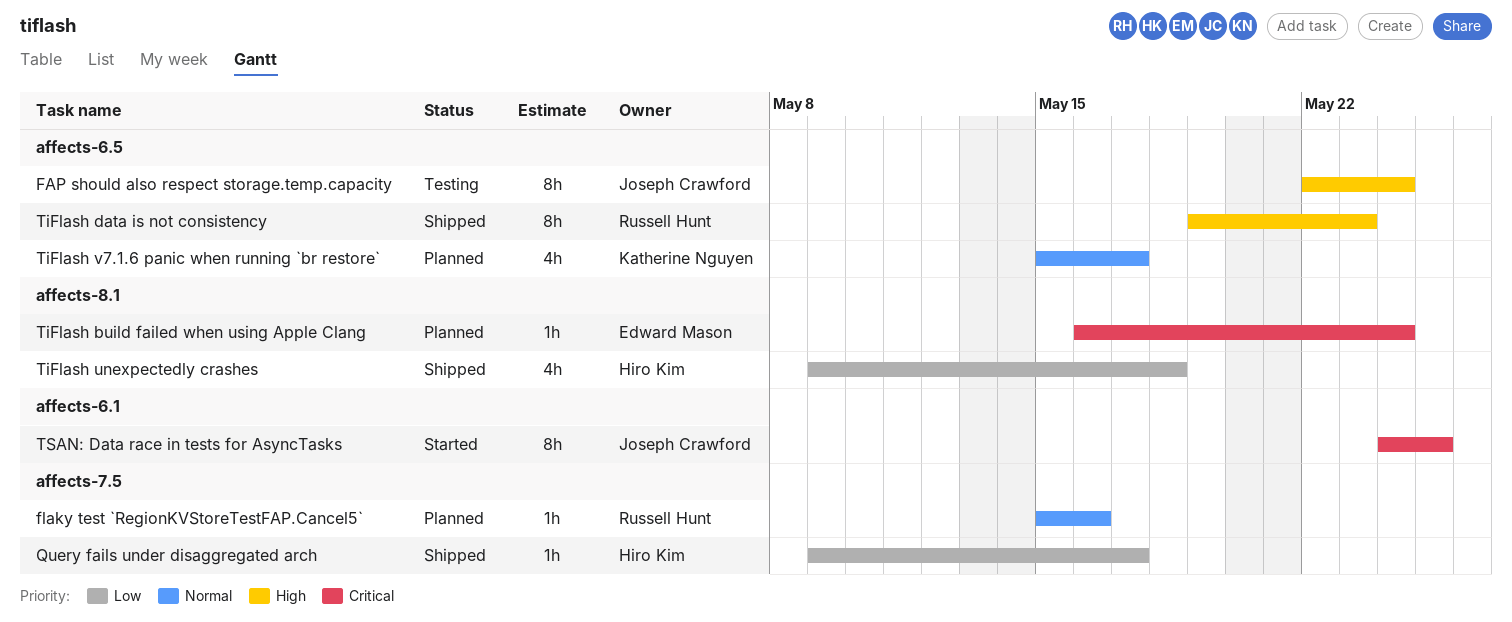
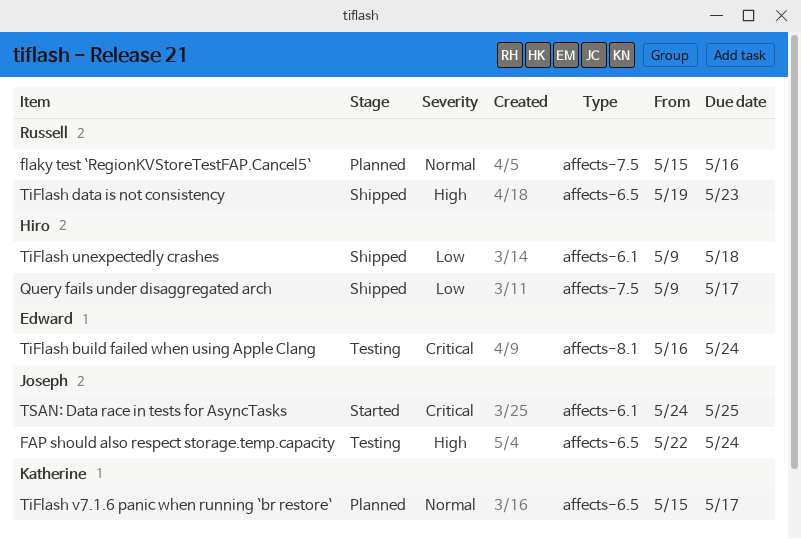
TiFlash build failed when using Apple Clang, status: Planned -> Testing
TiFlash unexpectedly crashes, label: affects-8.1 -> affects-6.1

